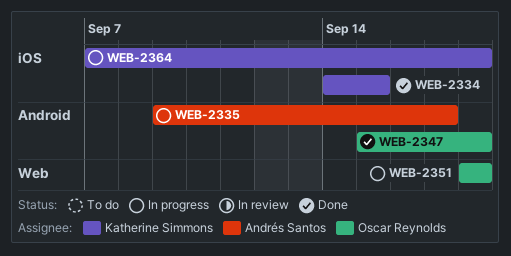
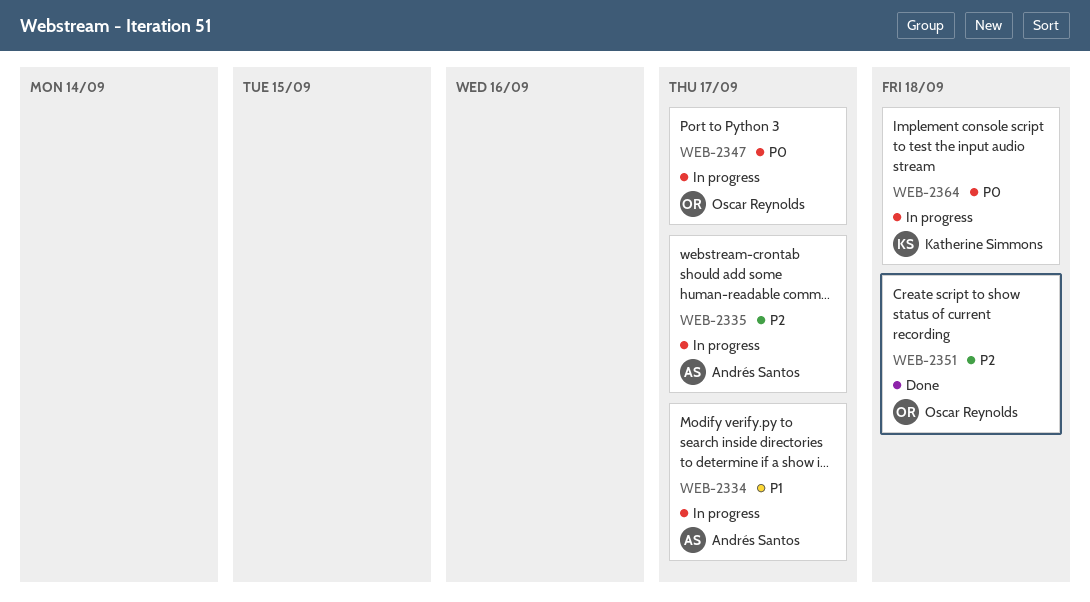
WEB-2334, status: Done -> In progress
WEB-2334, owner: Katherine Simmons -> Andrés Santos
WEB-2334, due: Sep 15 -> Sep 17
WEB-2347, status: Done -> In progress
WEB-2347, due: Sep 18 -> Sep 17
WEB-2351, status: In progress -> Done

